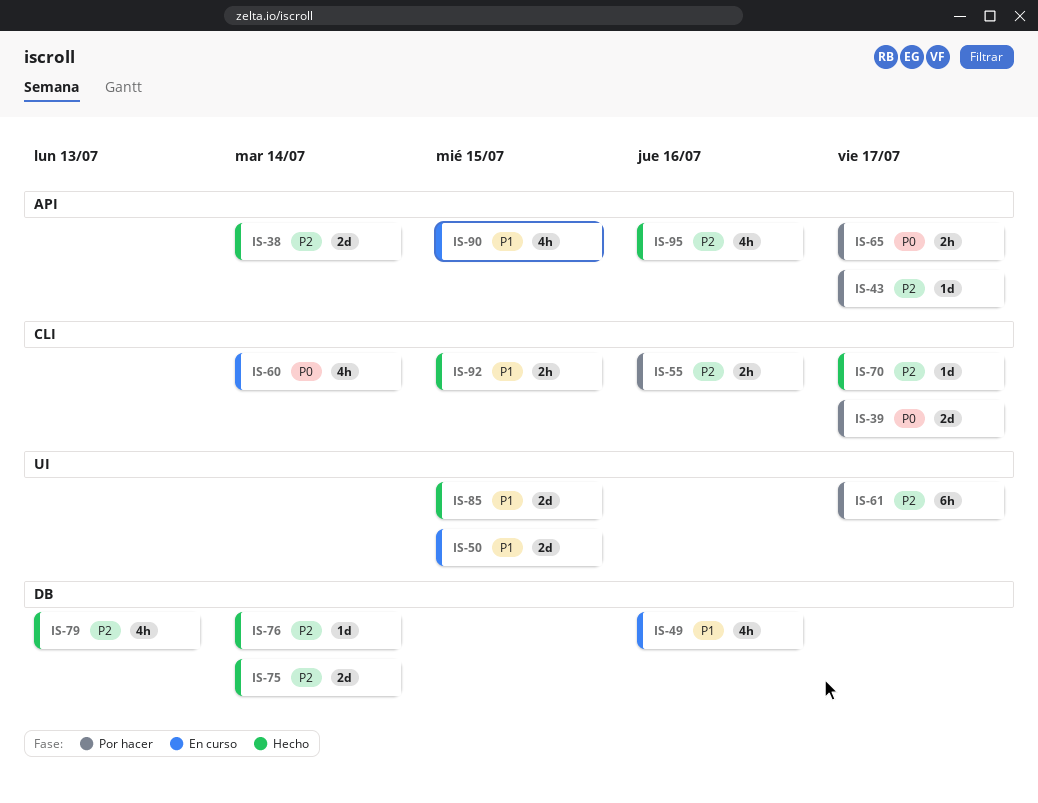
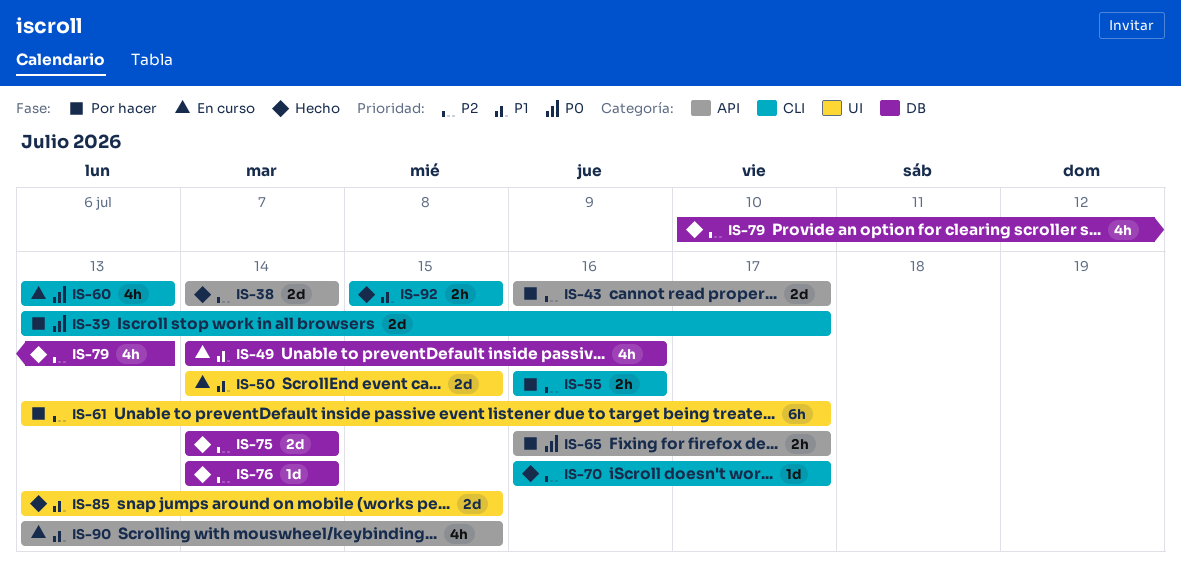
IS-43, estimate: 1d -> 2d
IS-60, due: Jul 14 -> Jul 13
IS-95: present -> none

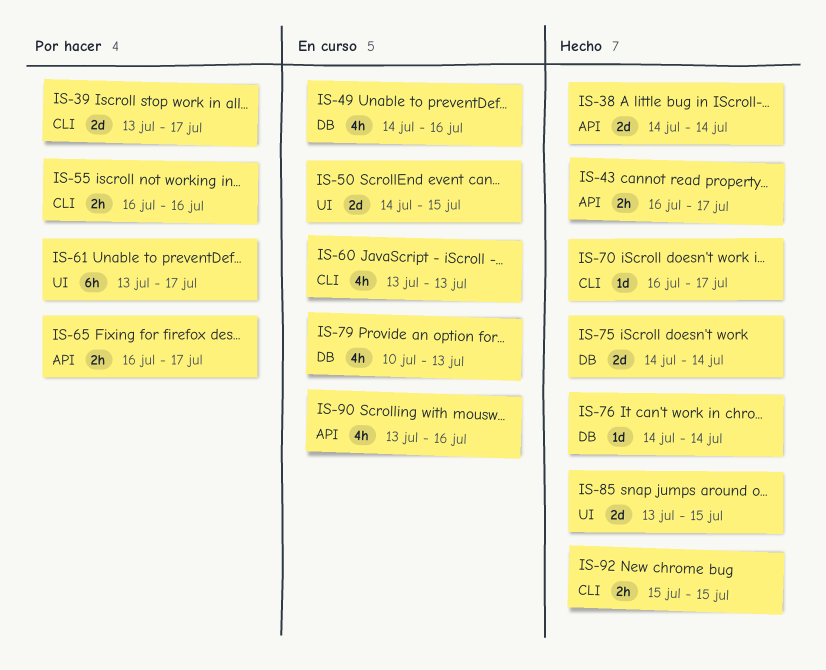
IS-43, status: Por hacer -> Hecho
IS-43, estimate: 2d -> 2h
IS-79, status: Hecho -> En curso
IS-90, due: Jul 15 -> Jul 16

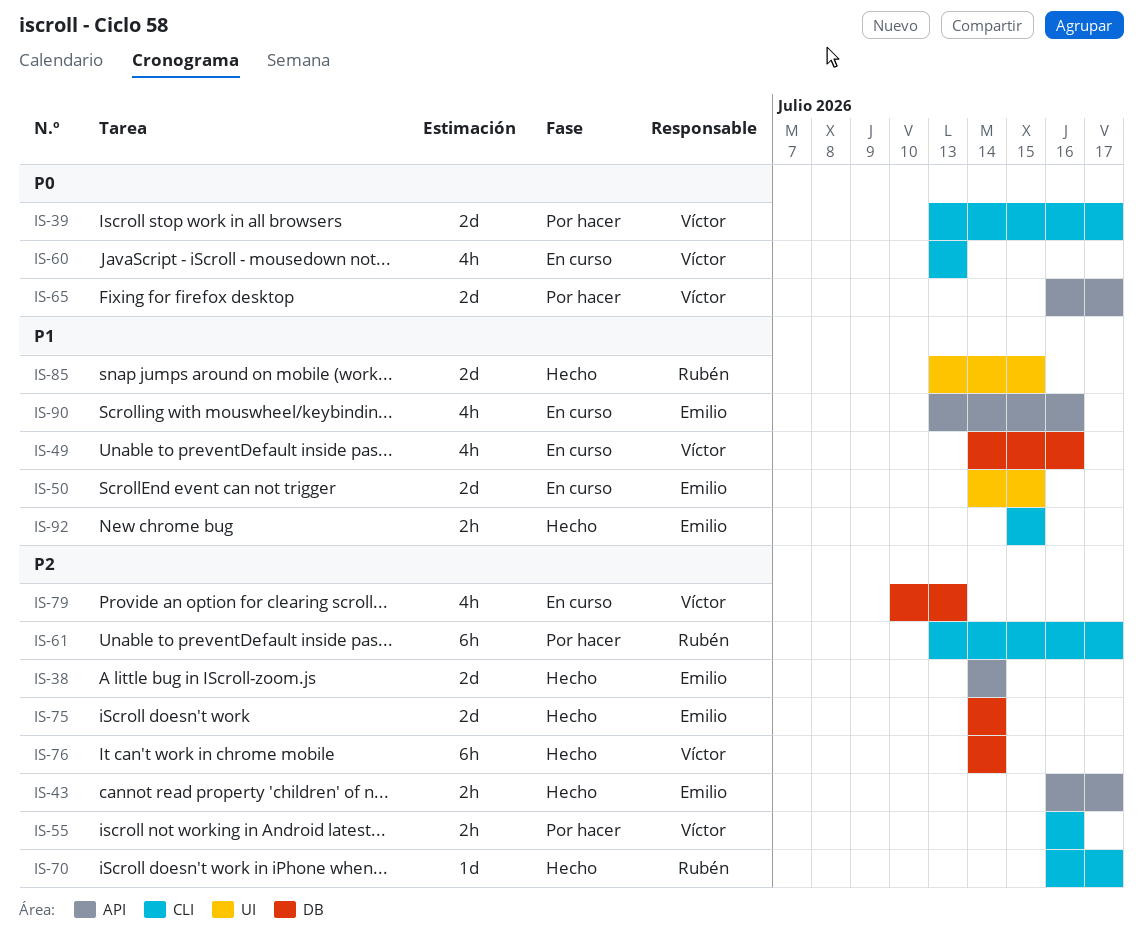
IS-61, label: UI -> CLI
IS-65, estimate: 2h -> 2d
IS-76, estimate: 1d -> 6h

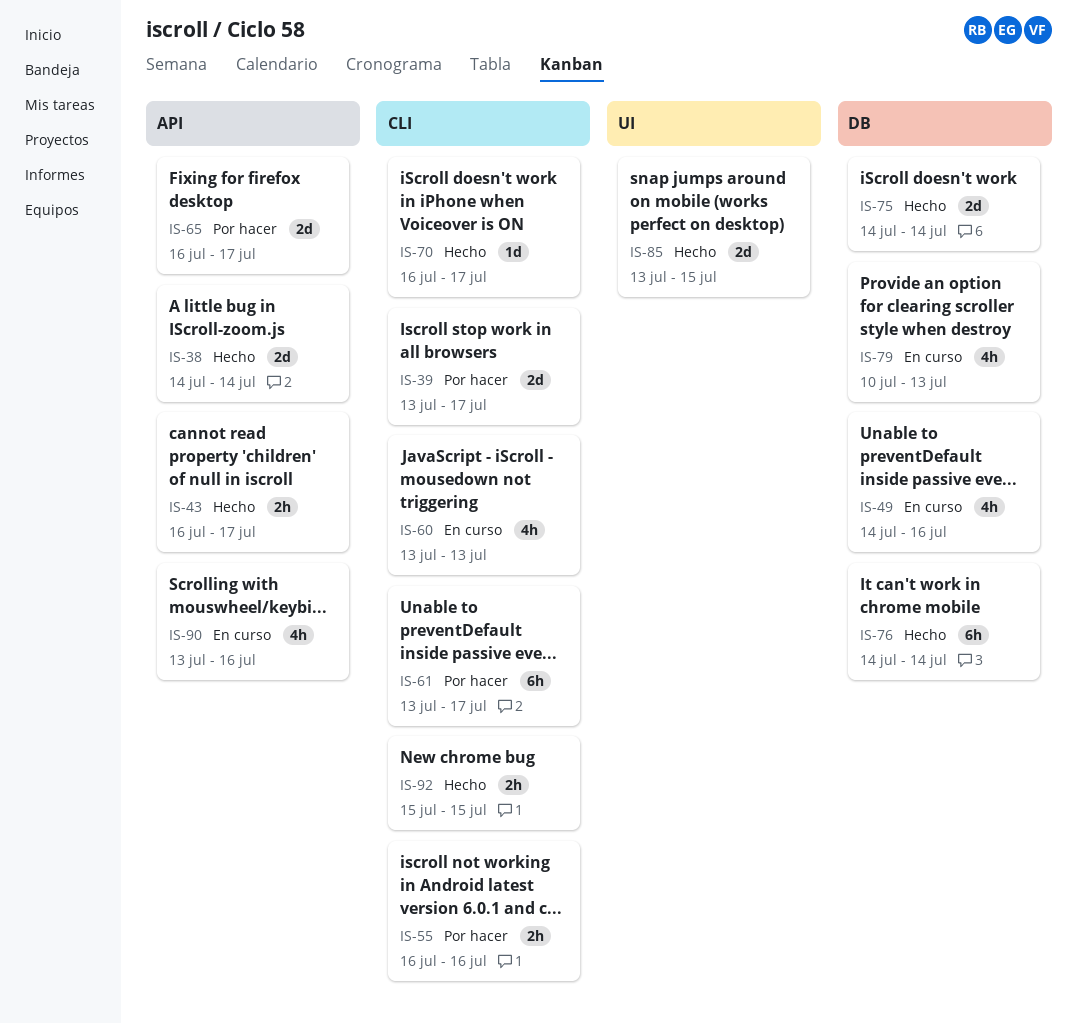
IS-50: present -> none

